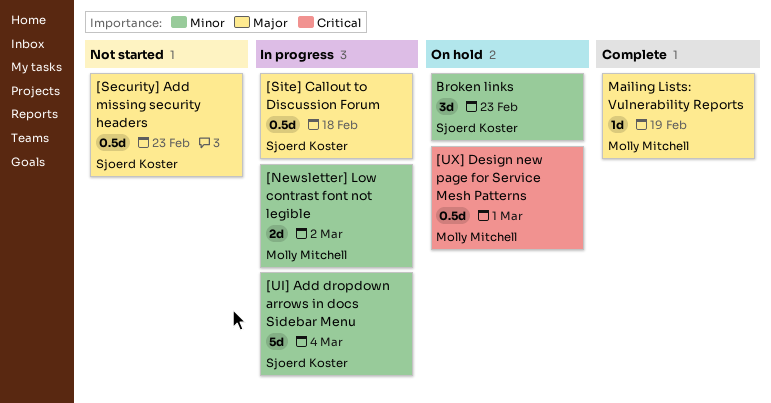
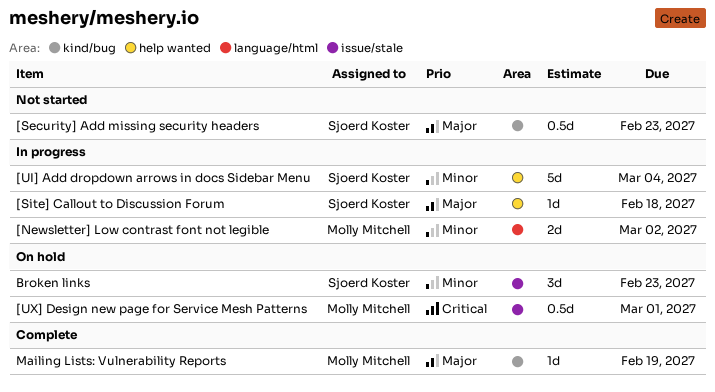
[Site] Callout to Discussion Forum, estimate: 0.5d -> 1d

